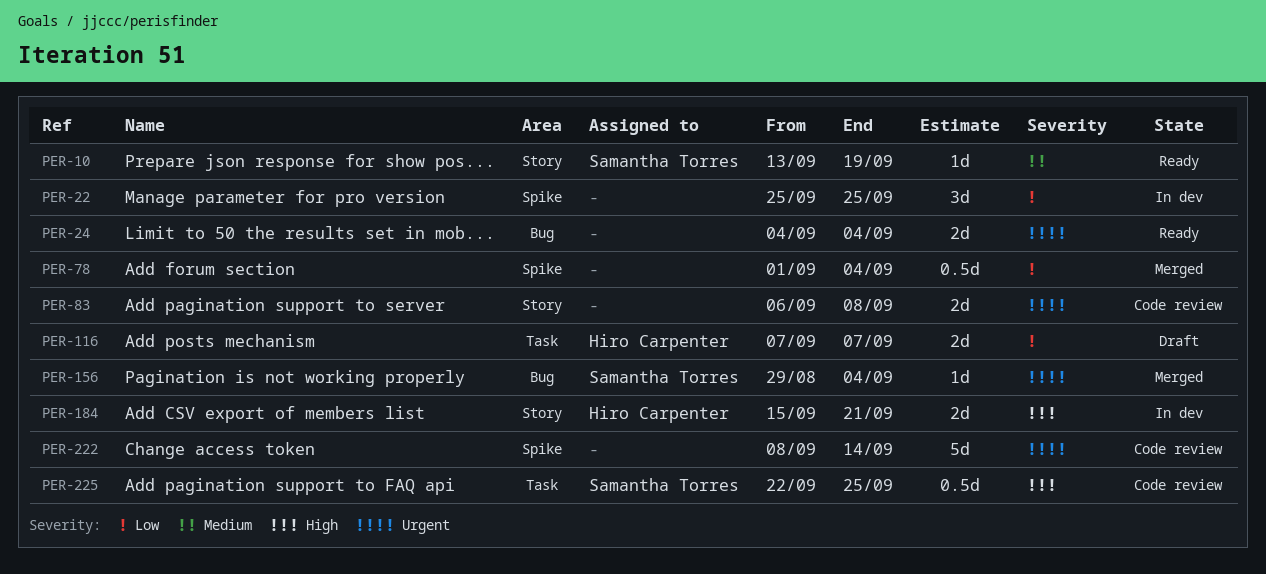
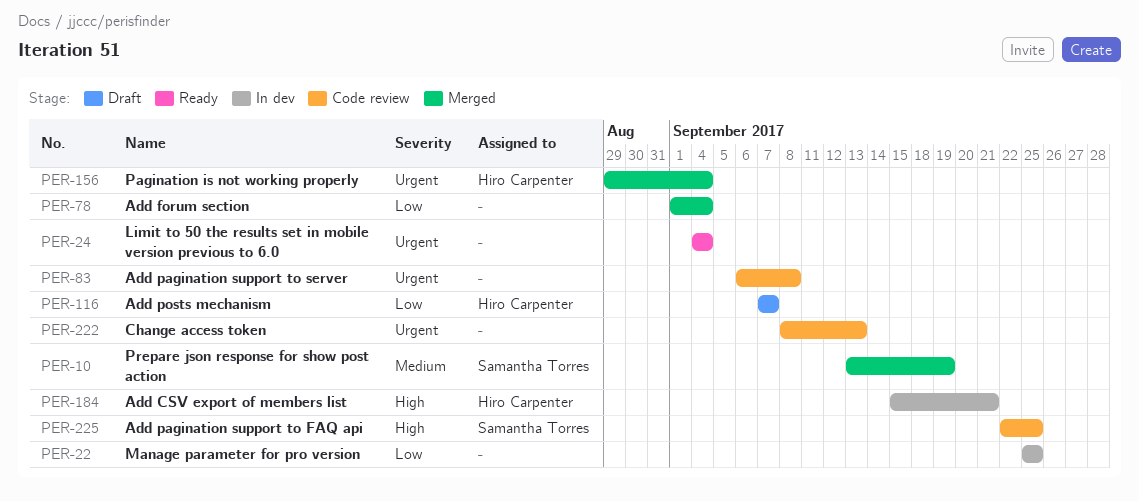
PER-10, status: Ready -> Merged
PER-156, owner: Samantha Torres -> Hiro Carpenter
PER-222, due: Sep 14 -> Sep 13

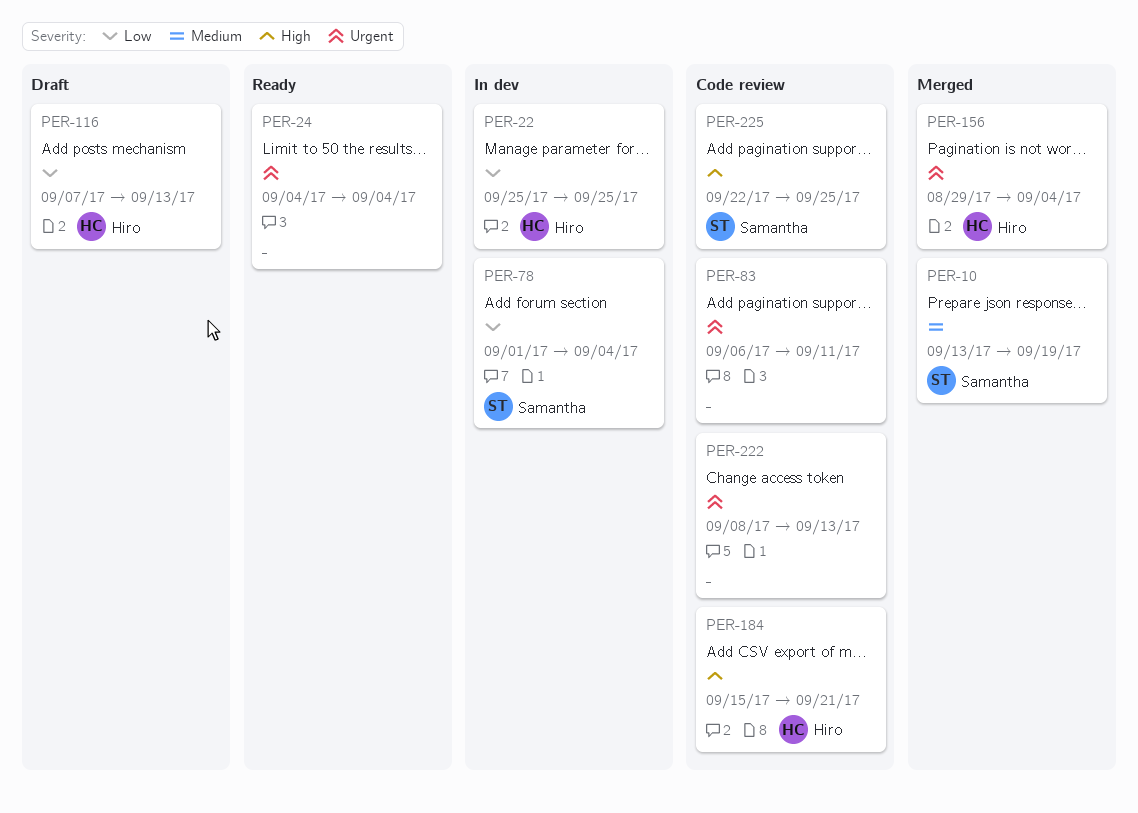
PER-22, owner: none -> Hiro Carpenter
PER-78, status: Merged -> In dev
PER-78, owner: none -> Samantha Torres
PER-83, due: Sep 8 -> Sep 11
PER-116, due: Sep 7 -> Sep 13
PER-184, status: In dev -> Code review

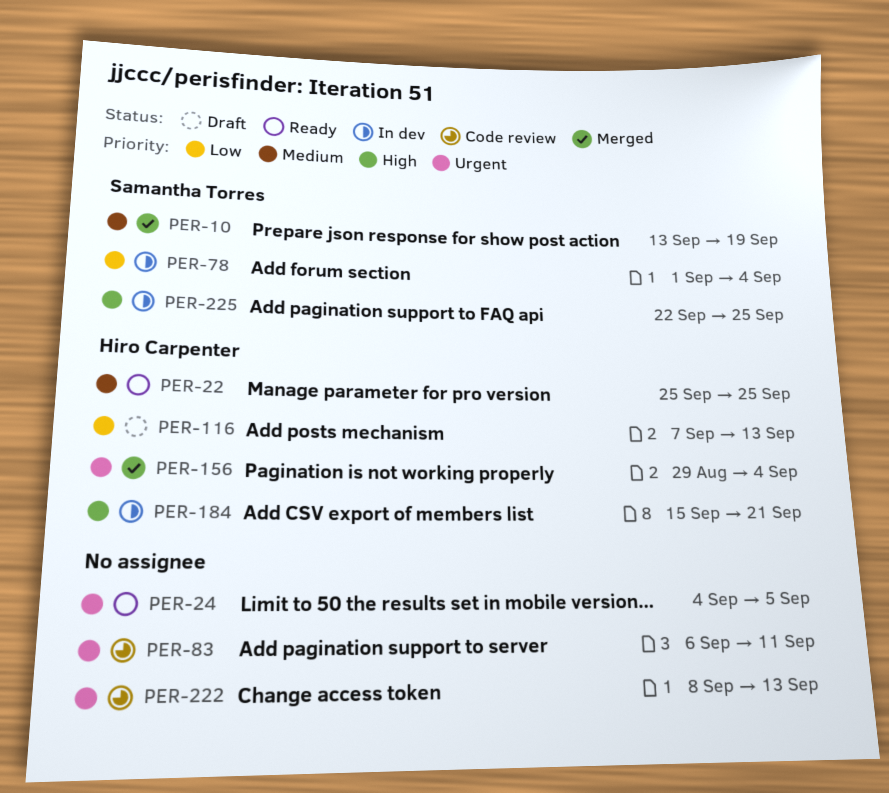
PER-22, status: In dev -> Ready
PER-22, priority: Low -> Medium
PER-24, due: Sep 4 -> Sep 5
PER-184, status: Code review -> In dev
PER-225, status: Code review -> In dev

